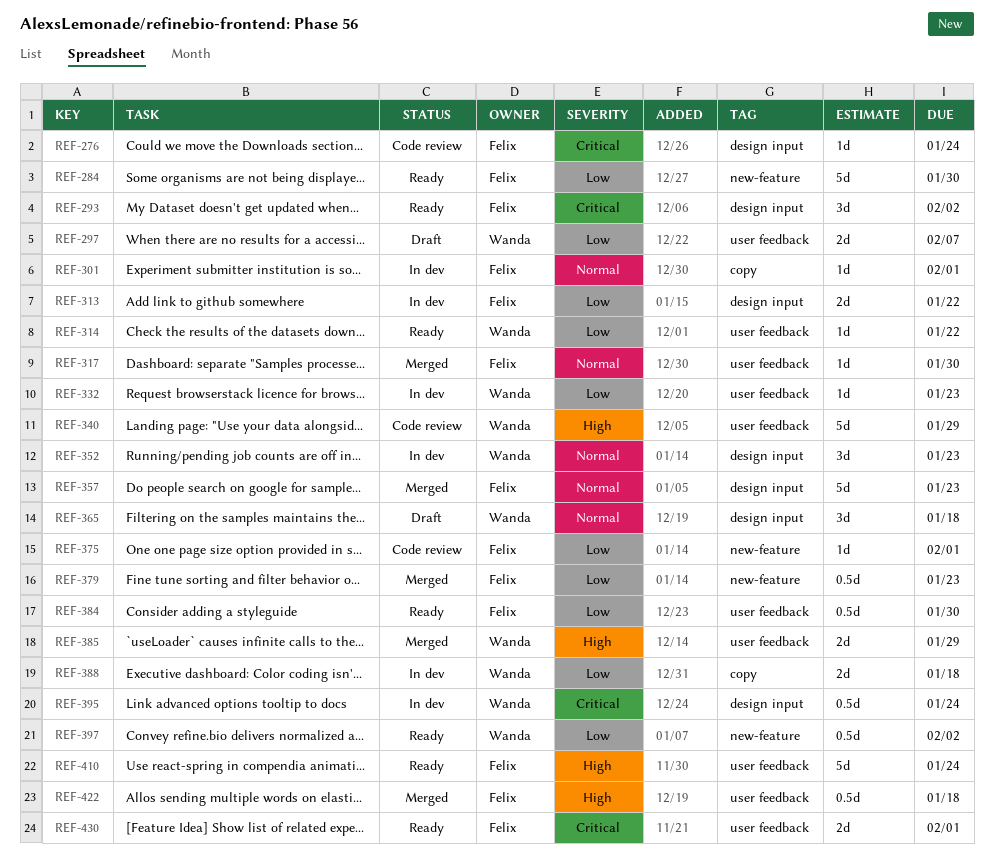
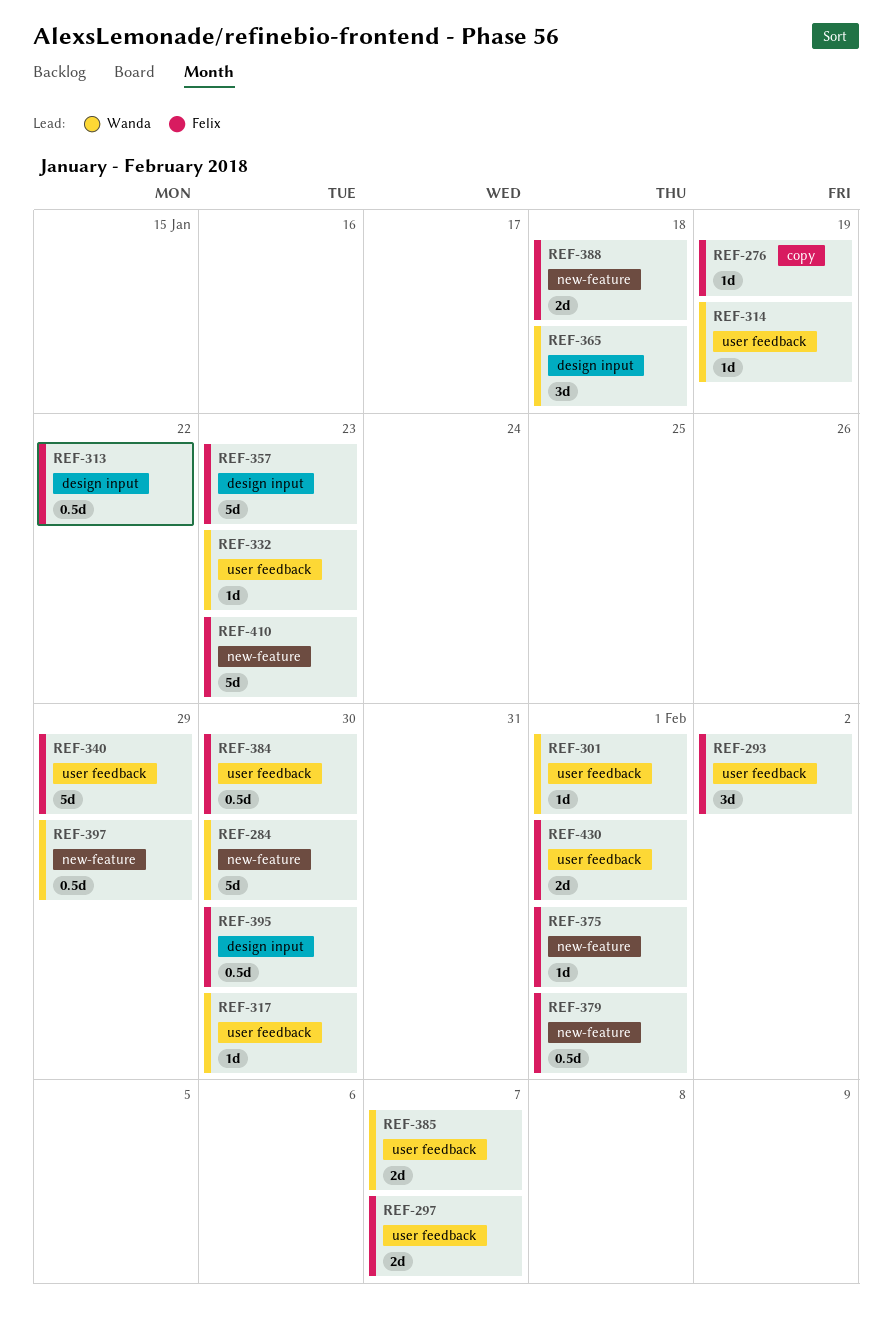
REF-276, label: design input -> copy
REF-276, due: Jan 24 -> Jan 19
REF-284, owner: Felix -> Wanda
REF-293, label: design input -> user feedback
REF-297, owner: Wanda -> Felix
REF-301, owner: Felix -> Wanda
REF-301, label: copy -> user feedback
REF-313, estimate: 2d -> 0.5d
REF-314, due: Jan 22 -> Jan 19
REF-317, owner: Felix -> Wanda
REF-340, owner: Wanda -> Felix
REF-352: present -> none
REF-379, due: Jan 23 -> Feb 1
REF-385, due: Jan 29 -> Feb 7
REF-388, owner: Wanda -> Felix
REF-388, label: copy -> new-feature
REF-395, owner: Wanda -> Felix
REF-395, due: Jan 24 -> Jan 30
REF-397, due: Feb 2 -> Jan 29
REF-410, label: user feedback -> new-feature
REF-410, due: Jan 24 -> Jan 23
REF-422: present -> none

